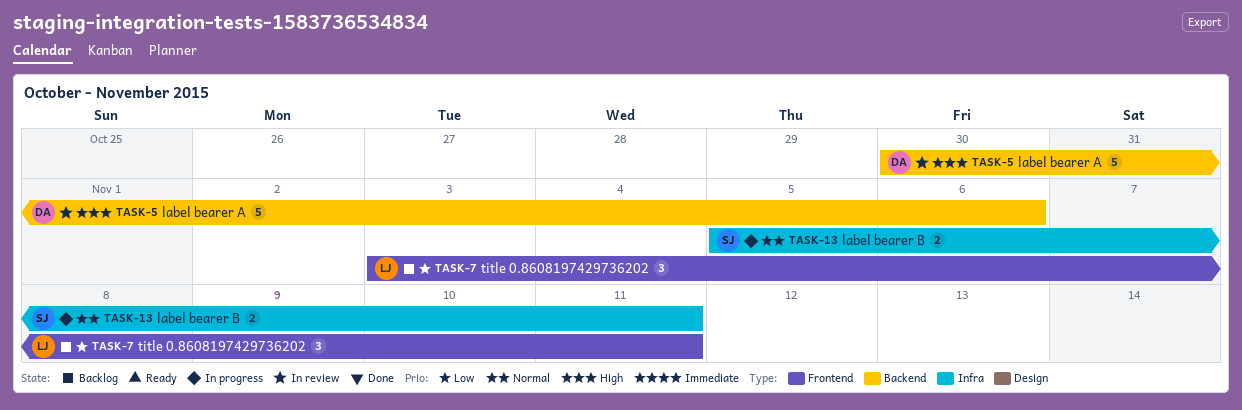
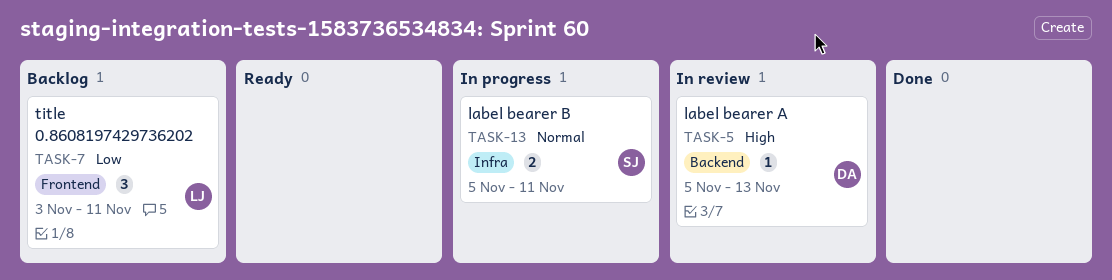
TASK-5, estimate: 5 -> 1
TASK-5, start: Oct 30 -> Nov 5
TASK-5, due: Nov 6 -> Nov 13

